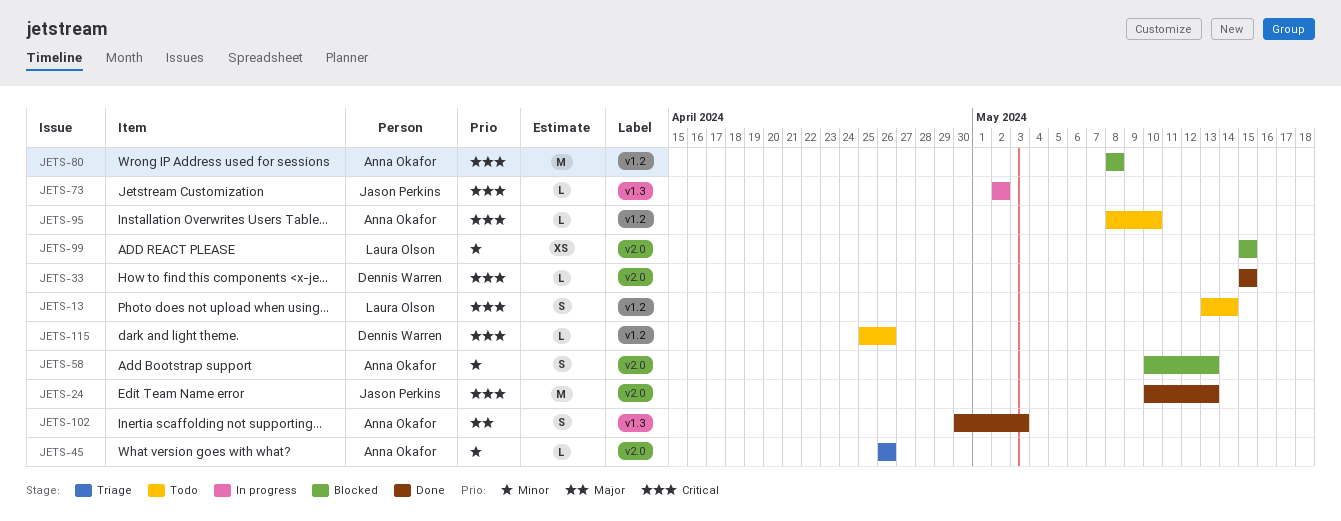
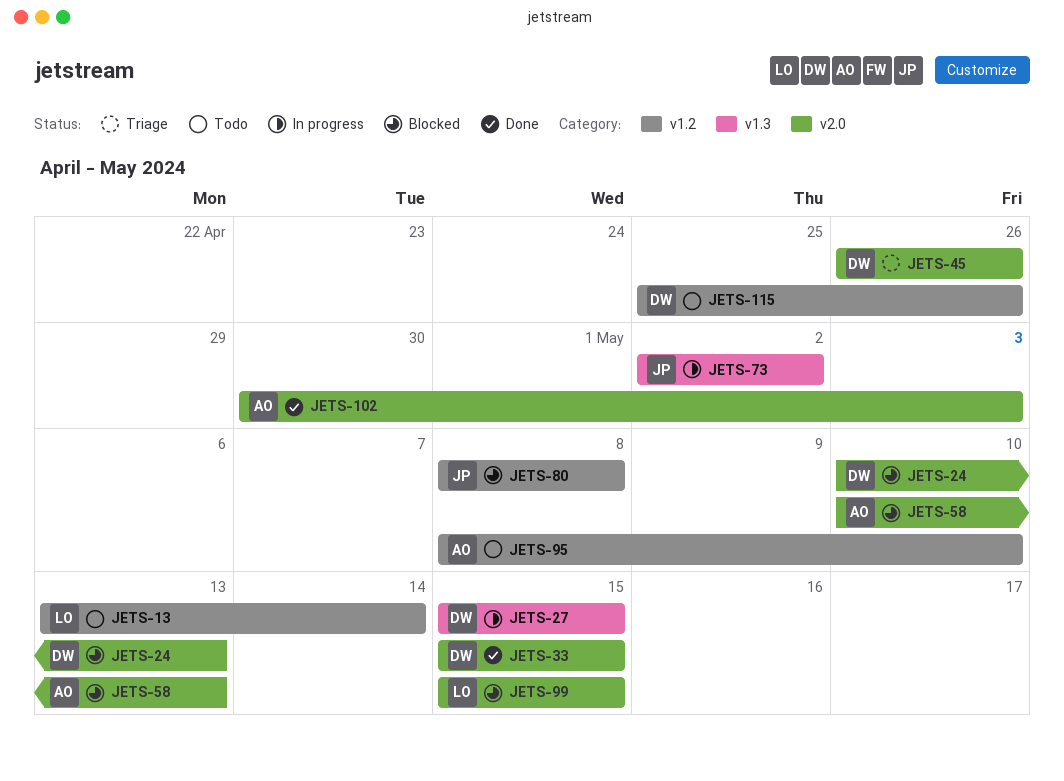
JETS-24, status: Done -> Blocked
JETS-24, owner: Jason Perkins -> Dennis Warren
JETS-27: none -> present
JETS-45, owner: Anna Okafor -> Dennis Warren
JETS-80, owner: Anna Okafor -> Jason Perkins
JETS-102, label: v1.3 -> v2.0

